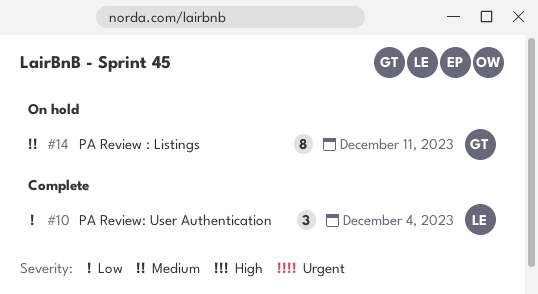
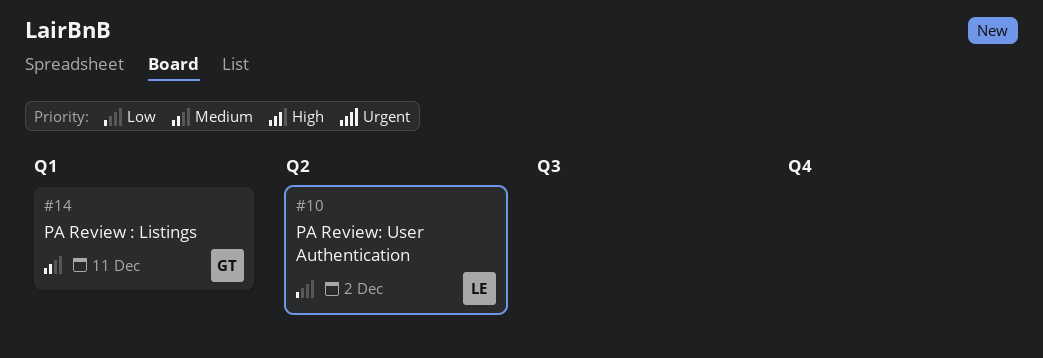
#10, due: Dec 4 -> Dec 2

